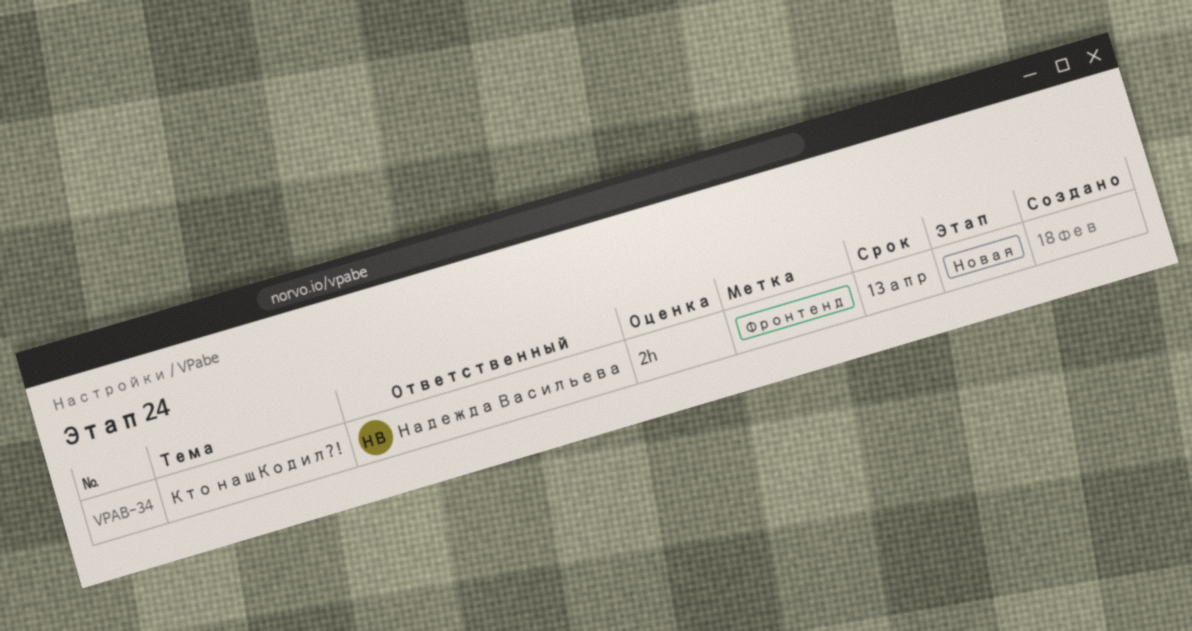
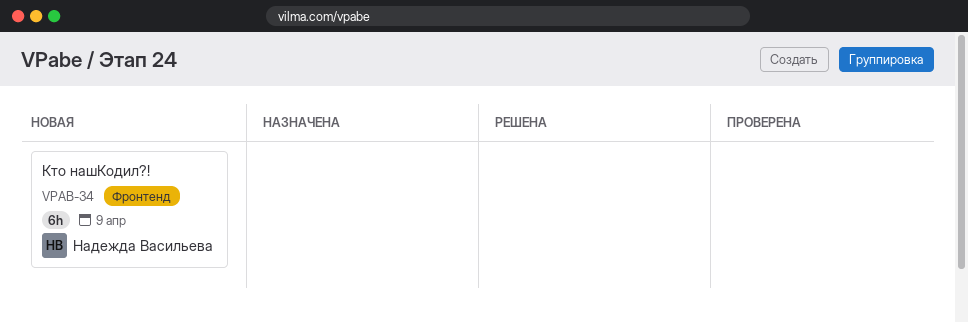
VPAB-34, estimate: 2h -> 6h
VPAB-34, due: Apr 13 -> Apr 9

